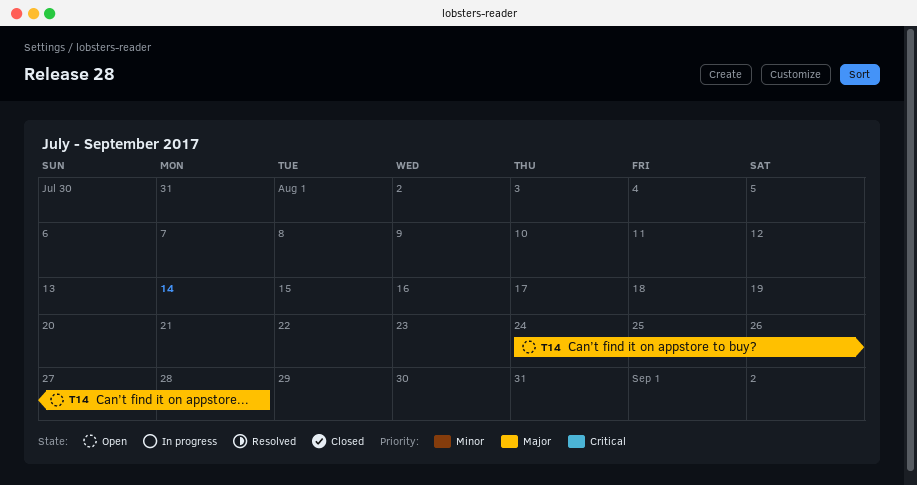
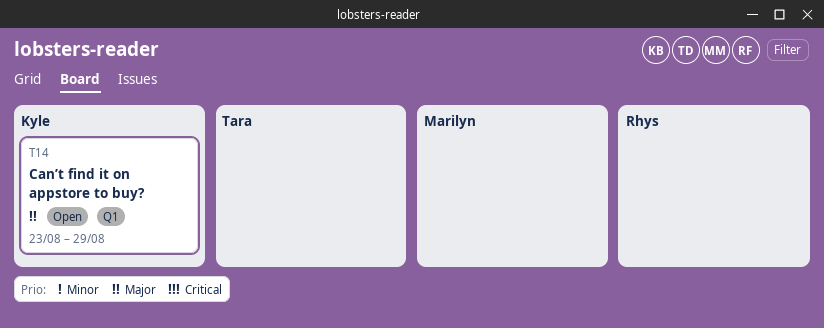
T14, start: Aug 24 -> Aug 23
T14, due: Aug 28 -> Aug 29

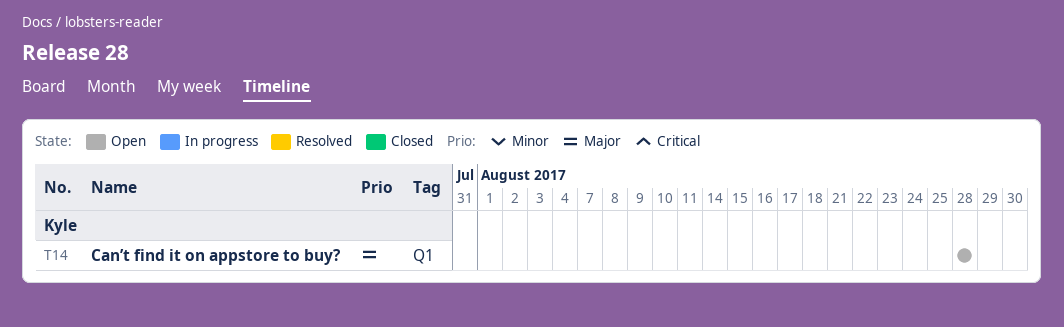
T14, start: Aug 23 -> Aug 28
T14, due: Aug 29 -> Aug 28

